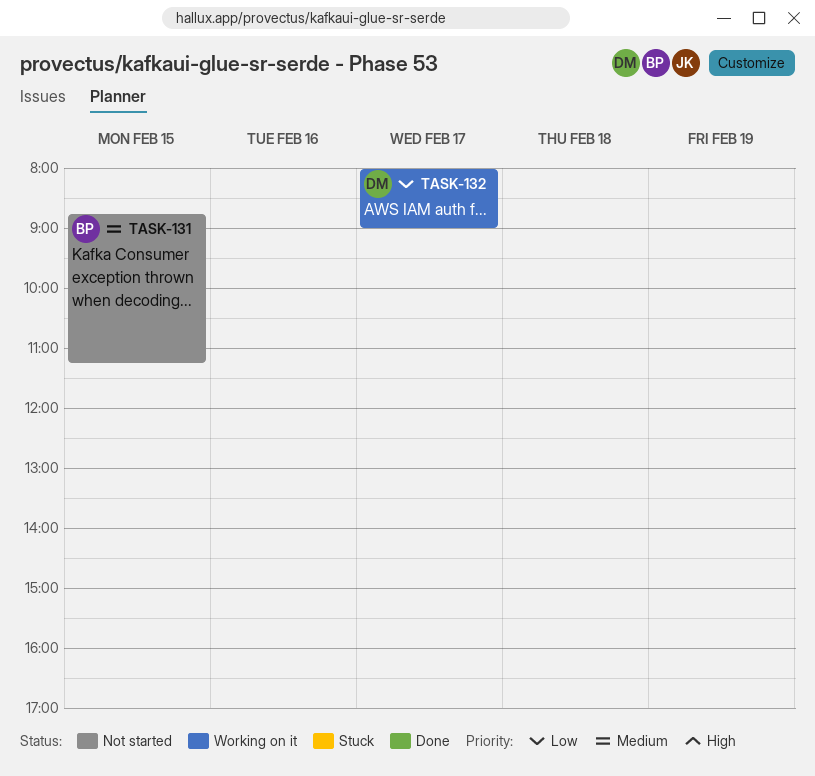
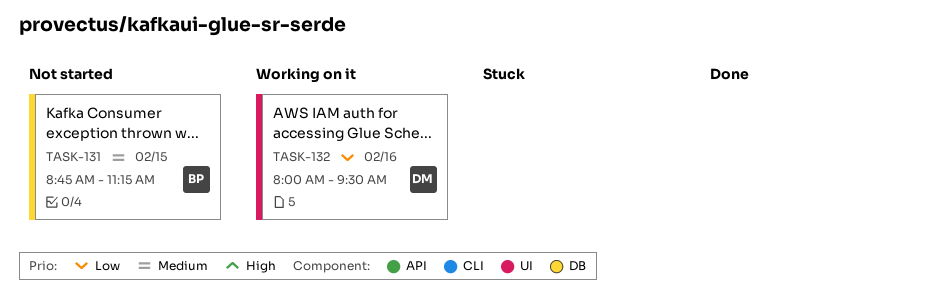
TASK-132, day: Feb 17 -> Feb 16
TASK-132, ends: 09:00 -> 09:30

